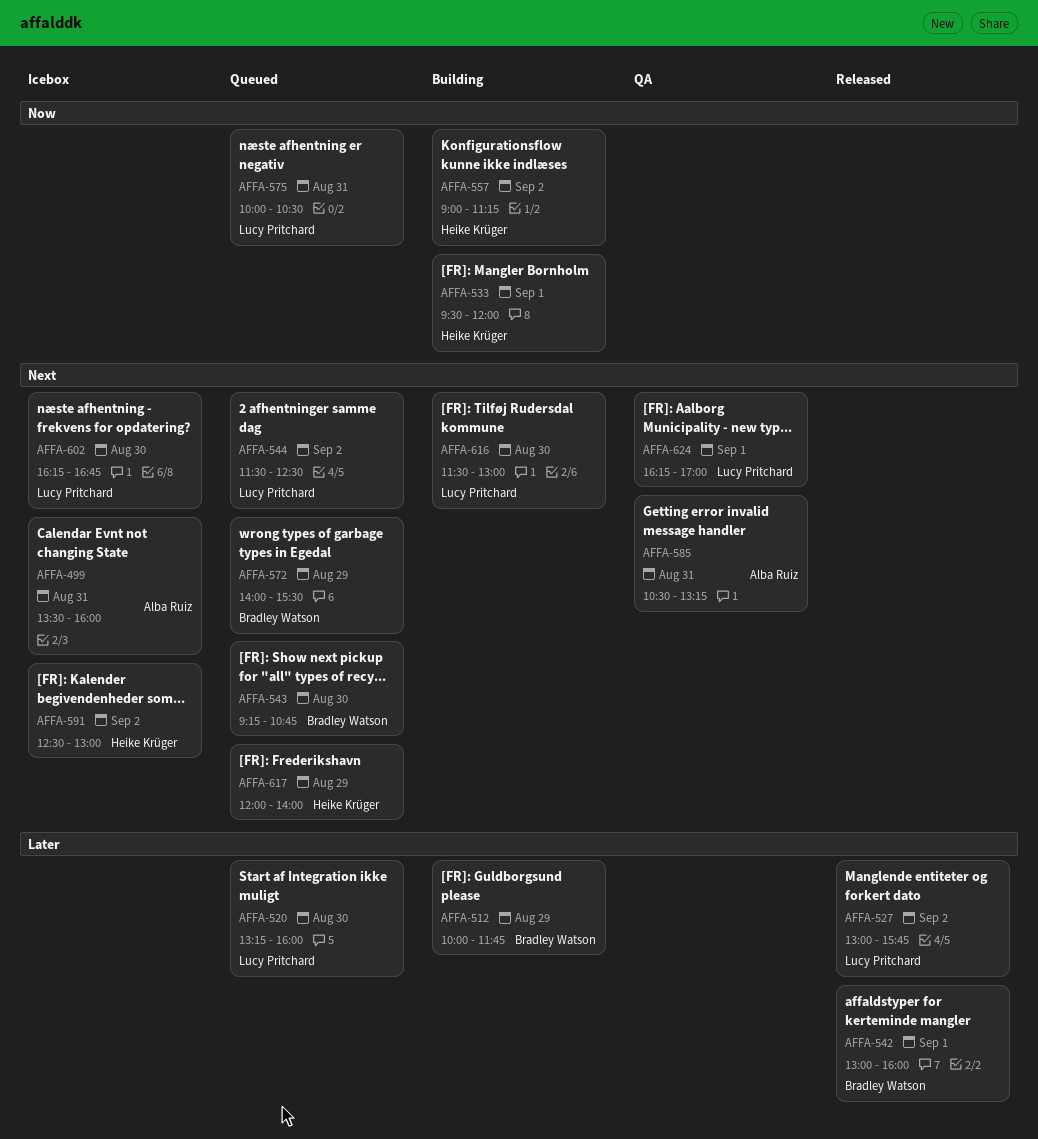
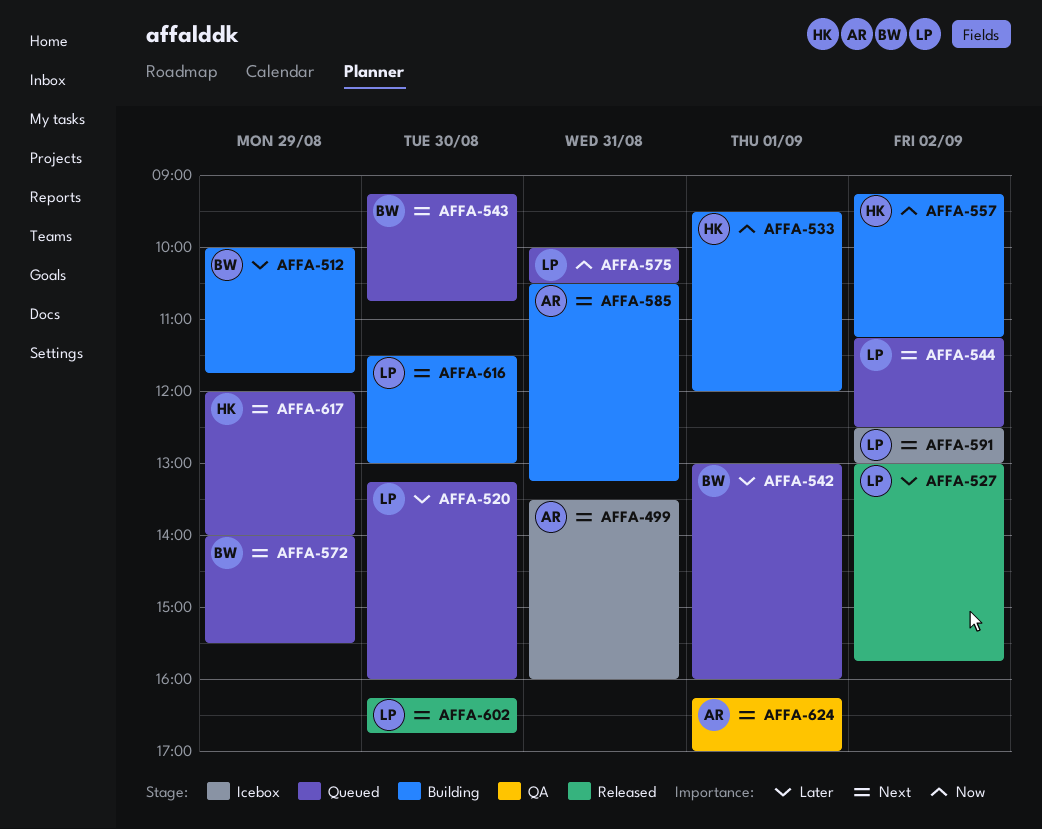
AFFA-542, status: Released -> Queued
AFFA-544, begins: 11:30 -> 11:15
AFFA-557, begins: 09:00 -> 09:15
AFFA-585, status: QA -> Building
AFFA-591, owner: Heike Krüger -> Lucy Pritchard
AFFA-602, status: Icebox -> Released
AFFA-624, owner: Lucy Pritchard -> Alba Ruiz

